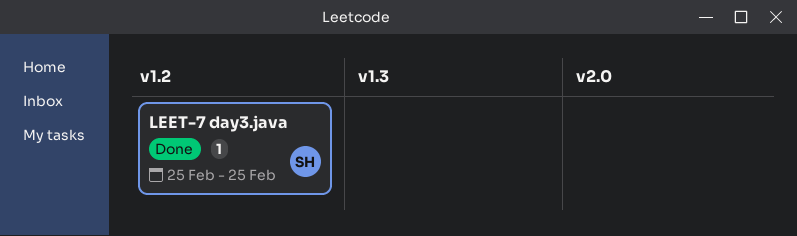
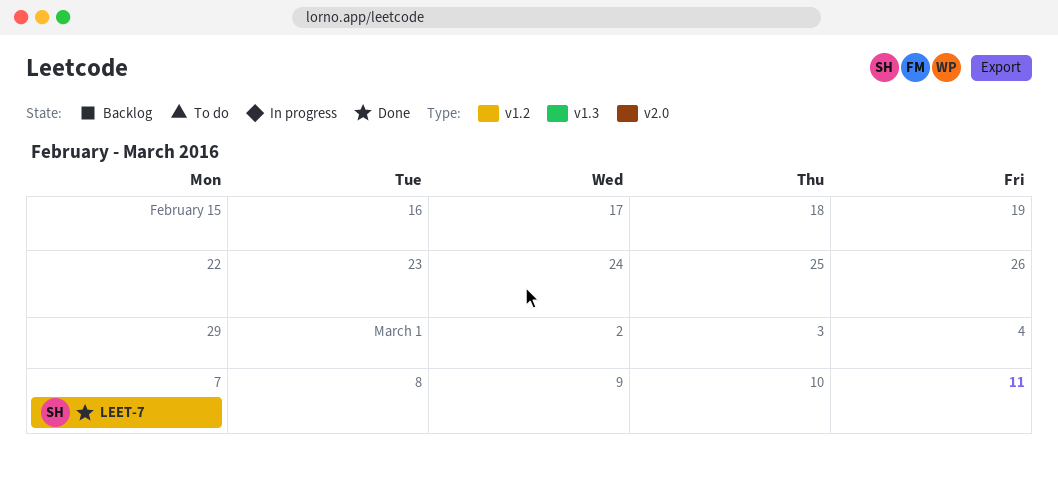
LEET-7, start: Feb 25 -> Mar 7
LEET-7, due: Feb 25 -> Mar 7

